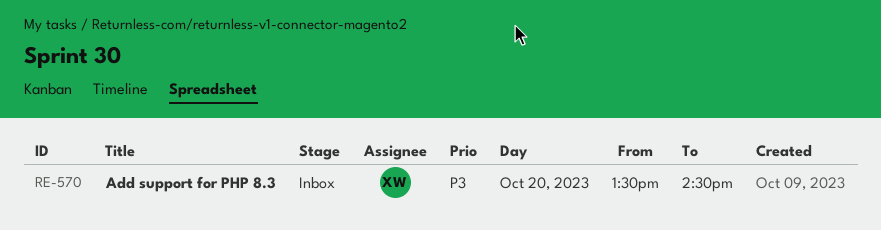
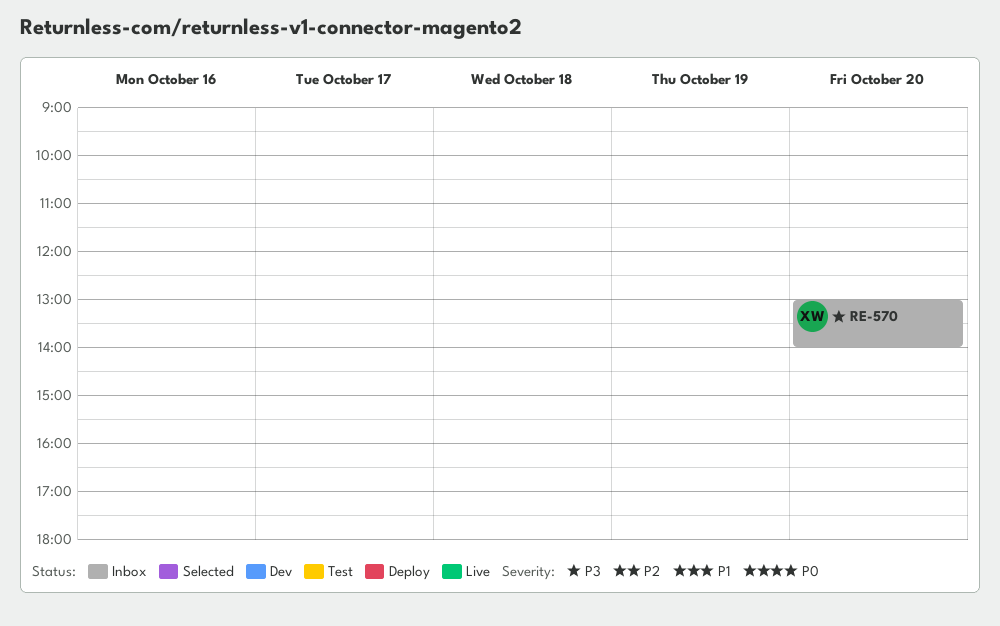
RE-570, begins: 13:30 -> 13:00
RE-570, ends: 14:30 -> 14:00

